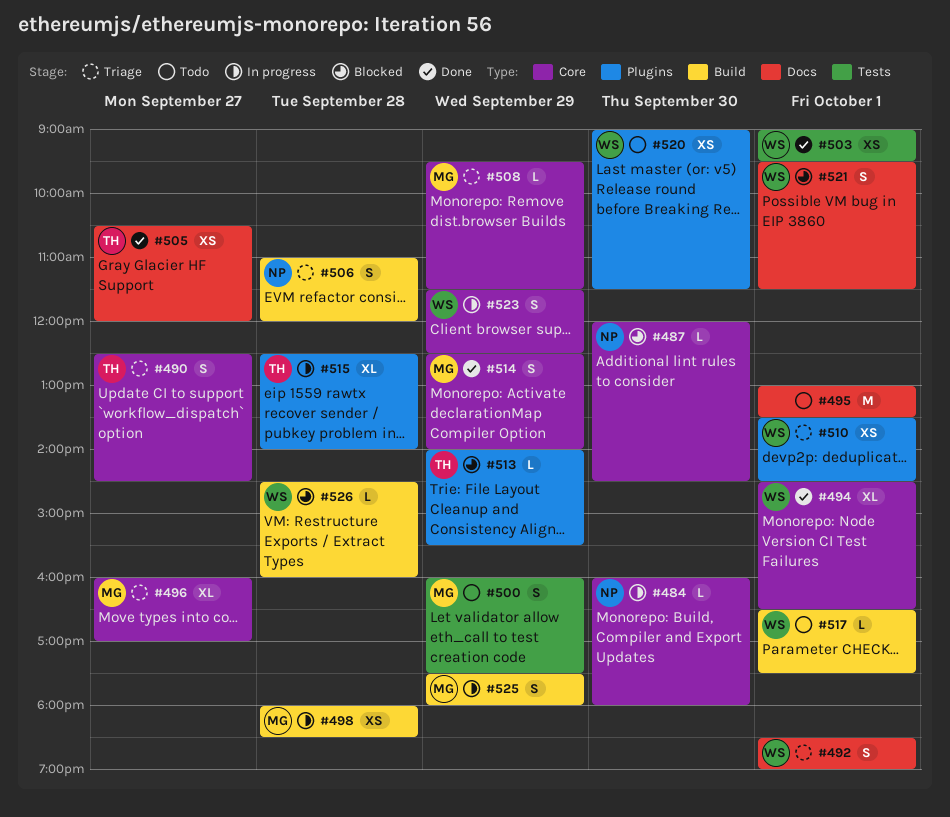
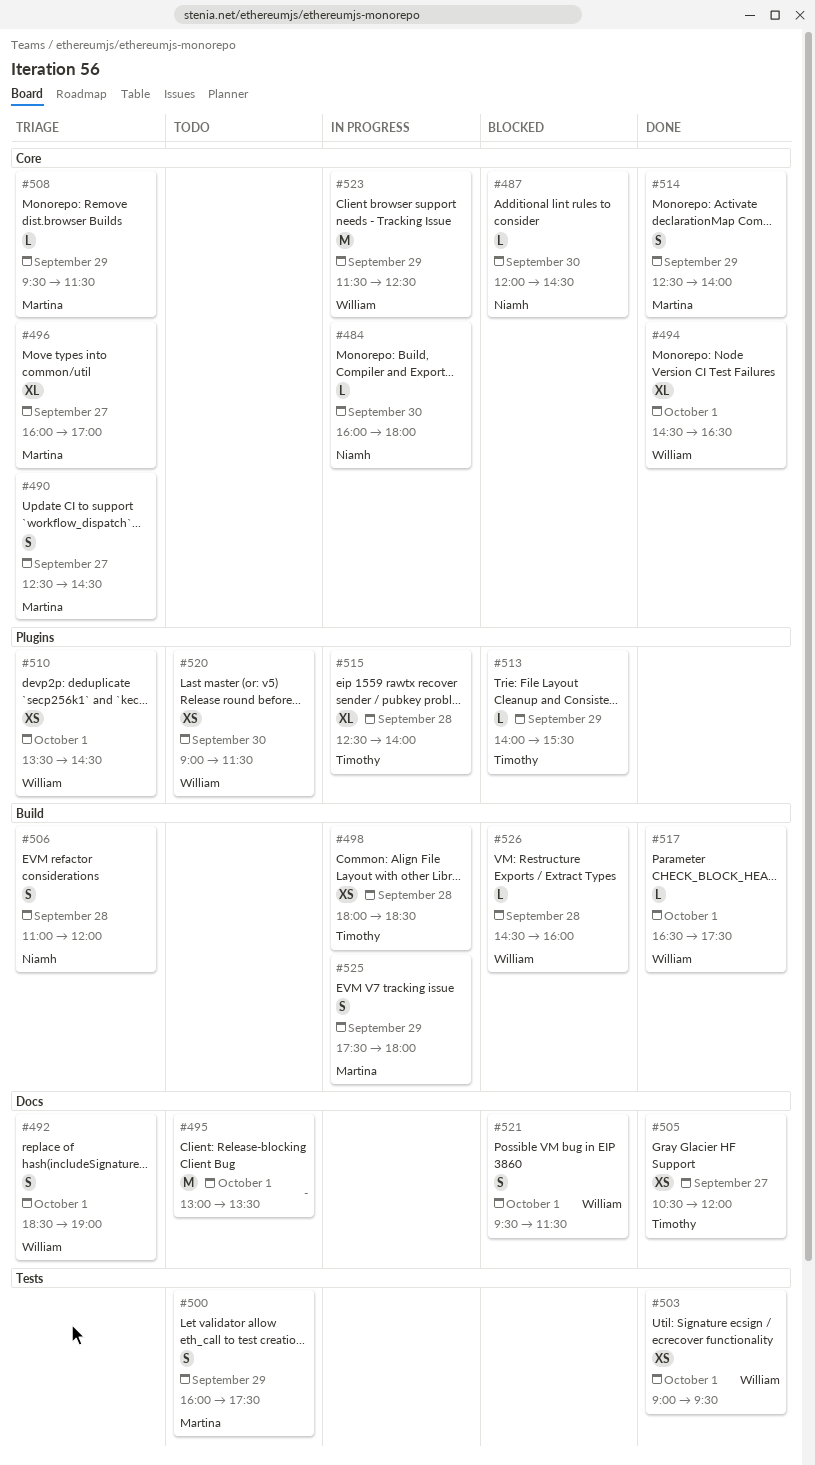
#490, owner: Timothy -> Martina
#498, owner: Martina -> Timothy
#517, status: Todo -> Done
#523, estimate: S -> M

